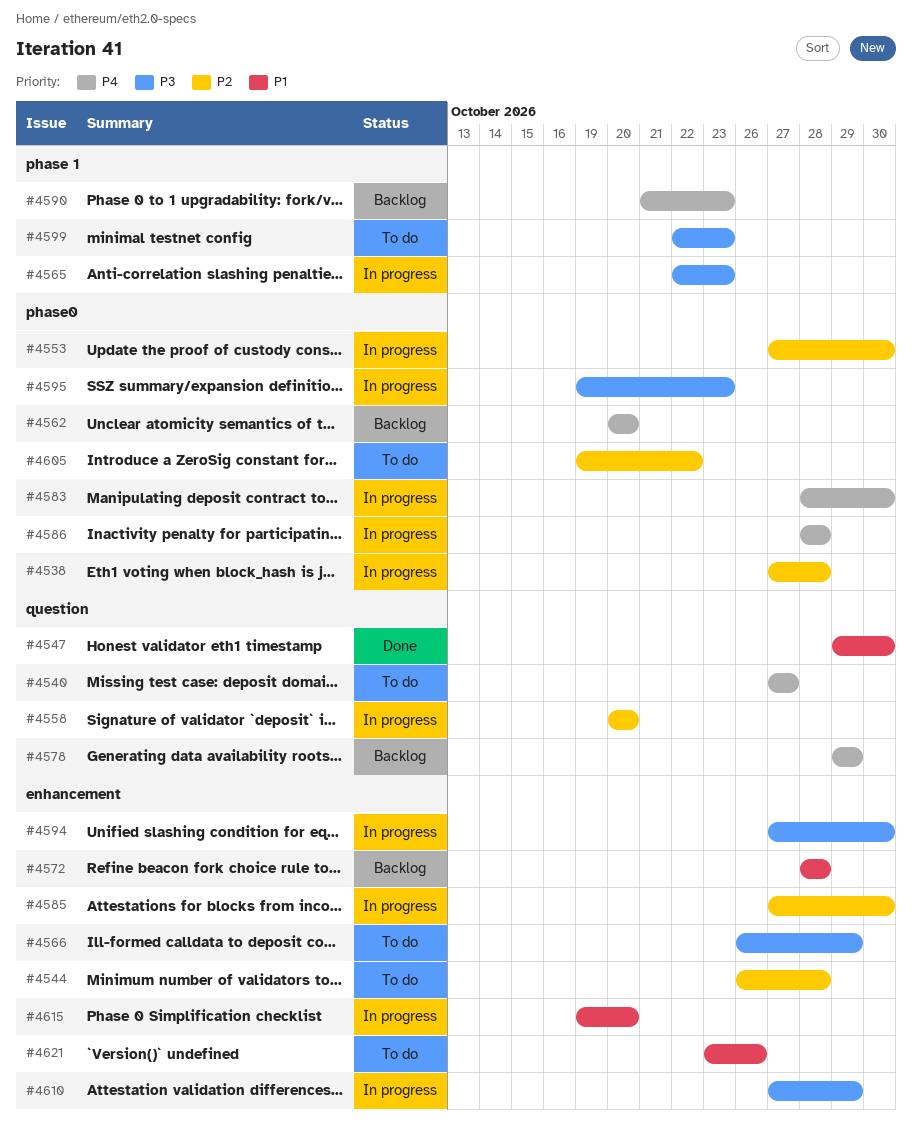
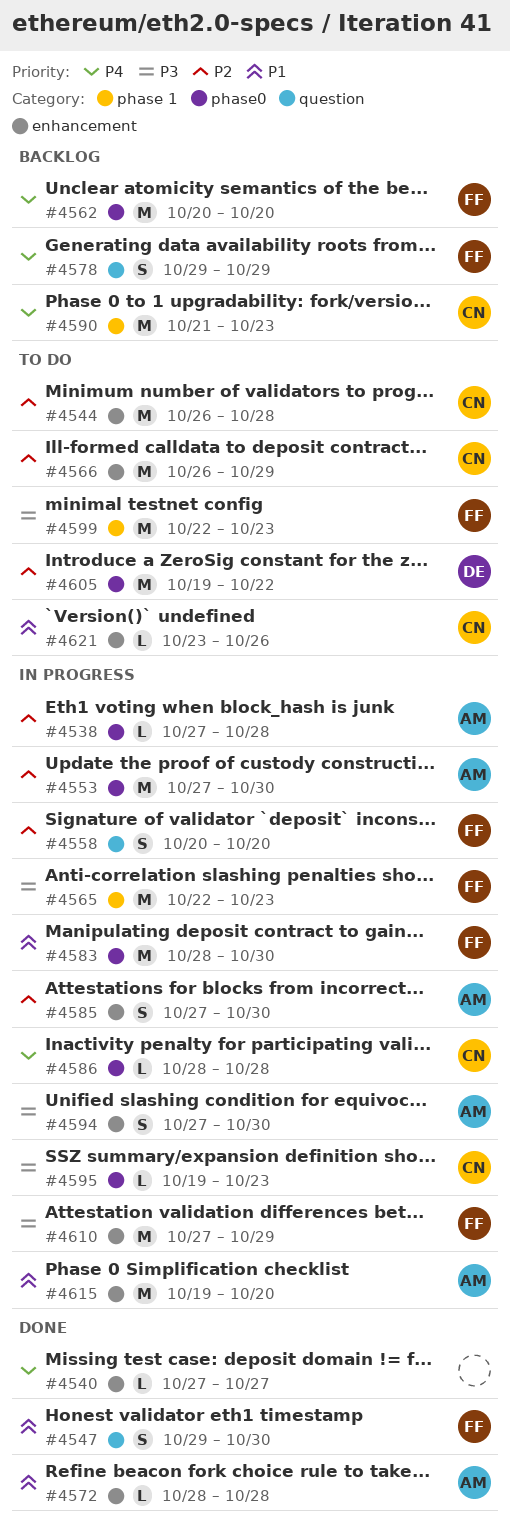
#4540, status: To do -> Done
#4540, label: question -> enhancement
#4566, priority: P3 -> P2
#4572, status: Backlog -> Done
#4583, priority: P4 -> P1

